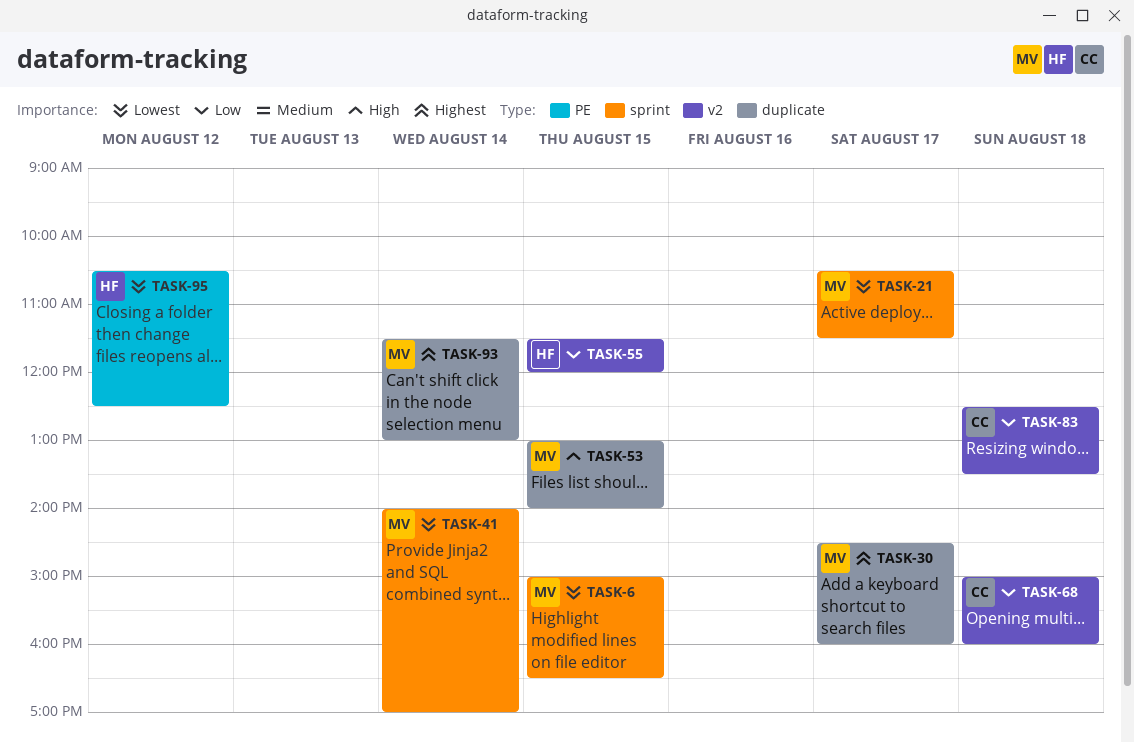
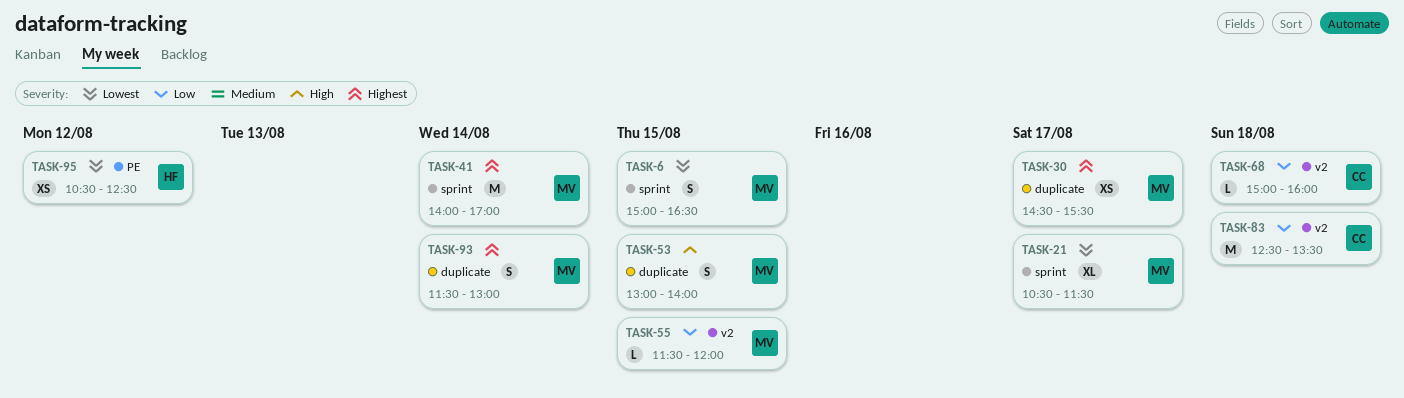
TASK-30, ends: 16:00 -> 15:30
TASK-41, priority: Lowest -> Highest
TASK-55, owner: HF -> MV

